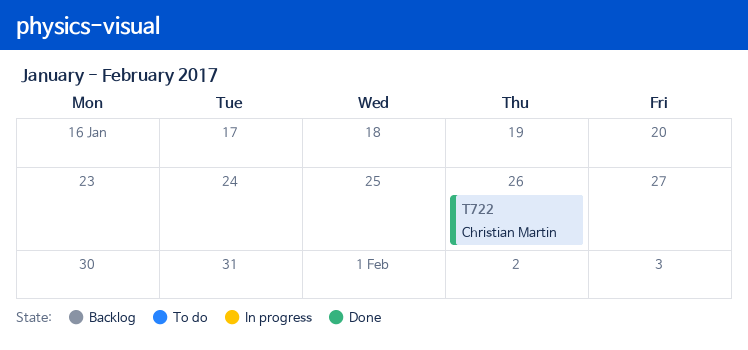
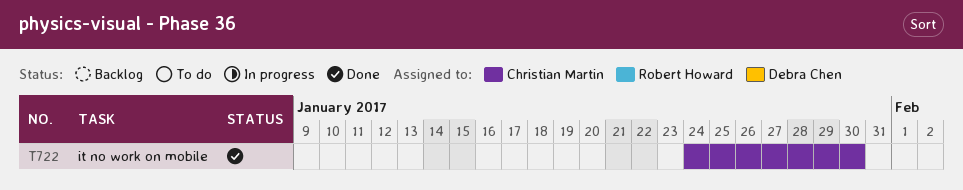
T722, due: Jan 26 -> Jan 30

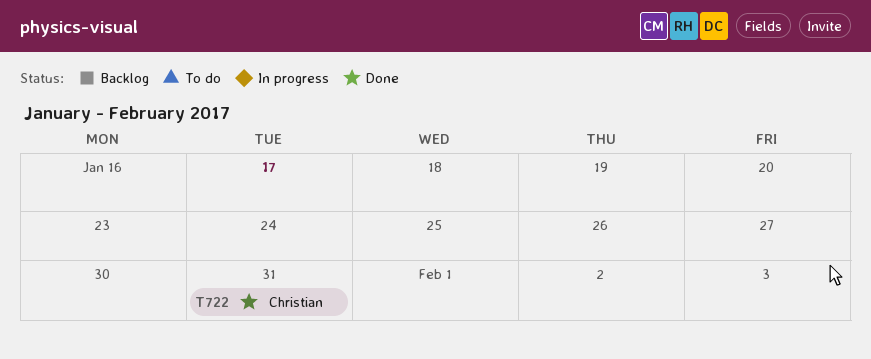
T722, due: Jan 30 -> Jan 31

